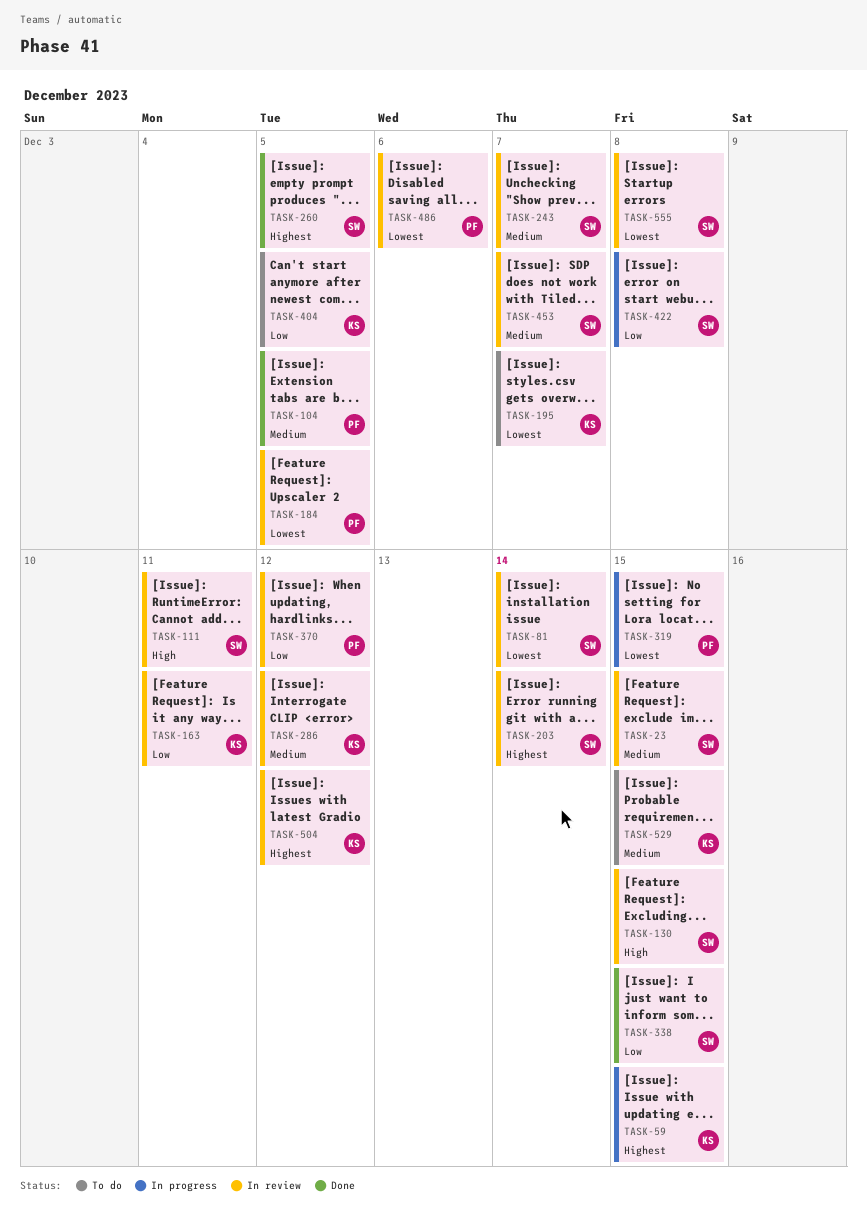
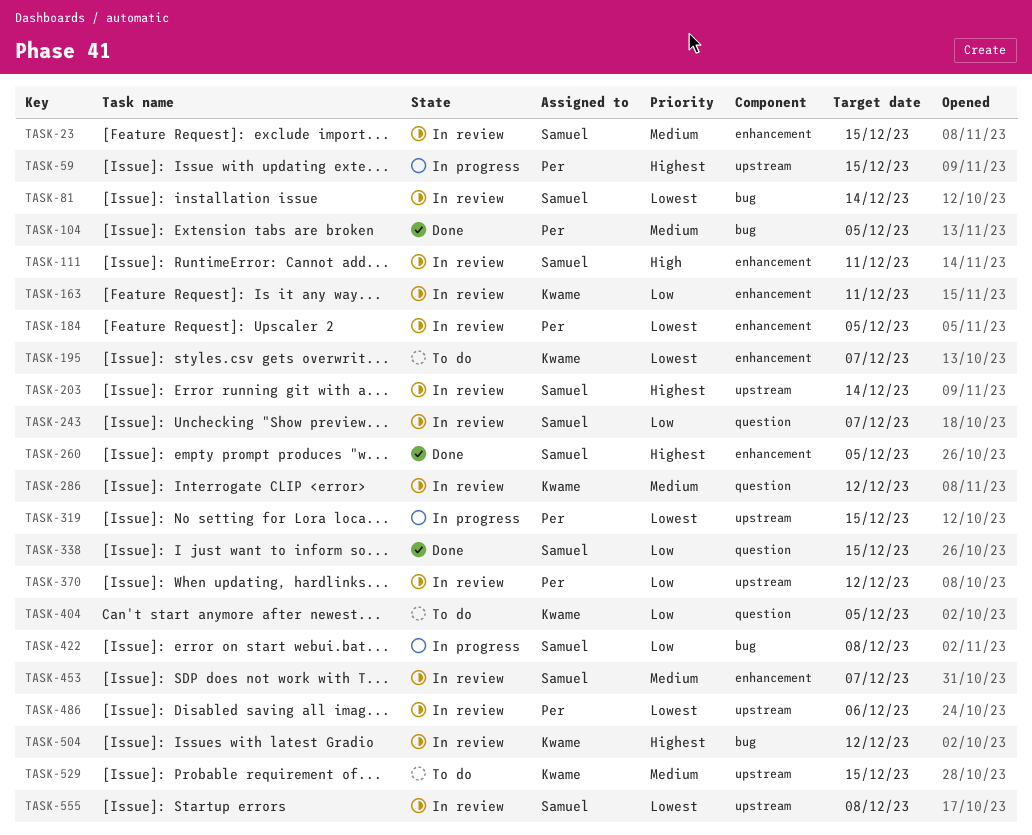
TASK-59, owner: Kwame -> Per
TASK-130: present -> none
TASK-243, priority: Medium -> Low

